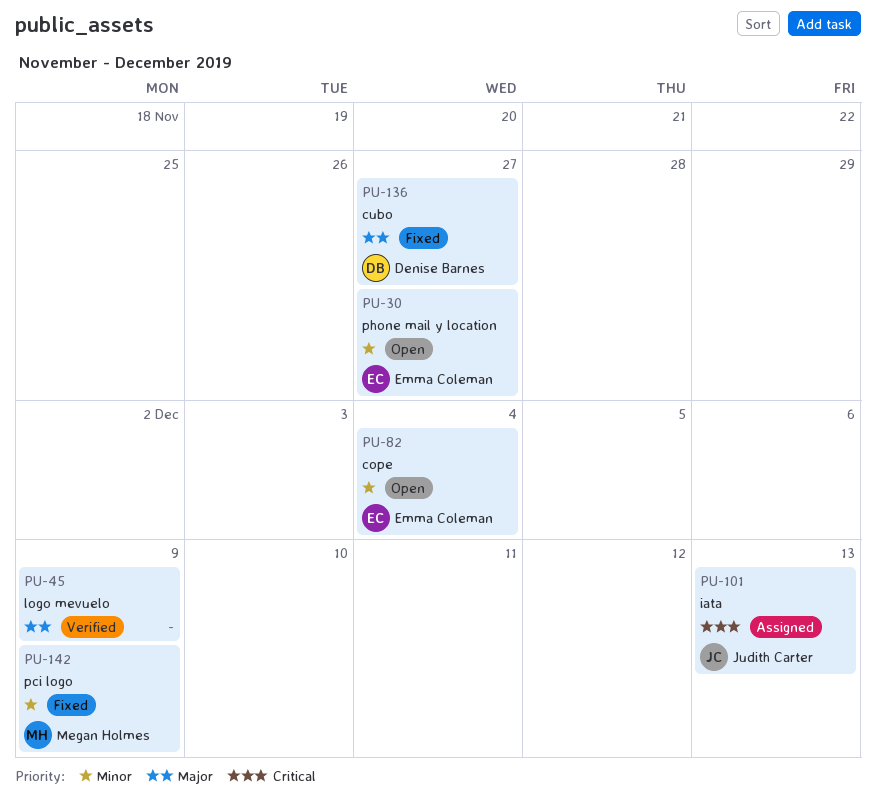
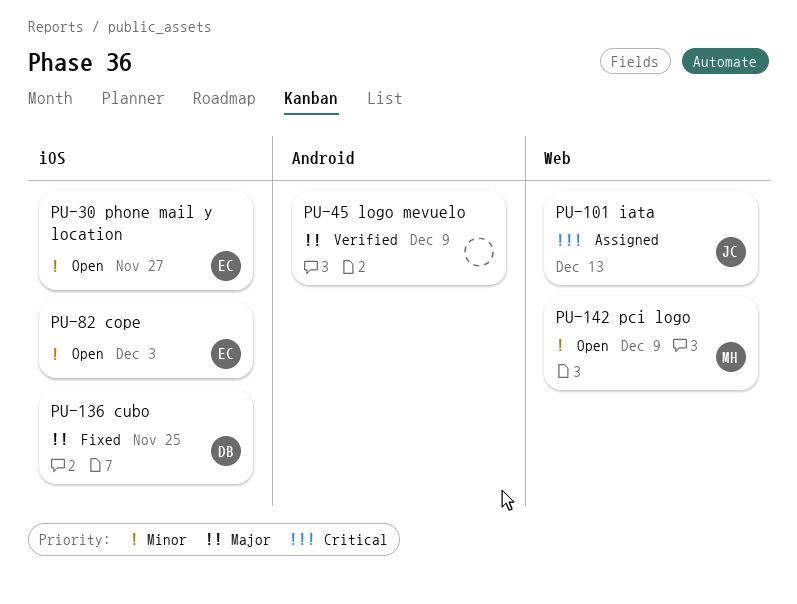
PU-82, due: Dec 4 -> Dec 3
PU-136, due: Nov 27 -> Nov 25
PU-142, status: Fixed -> Open

